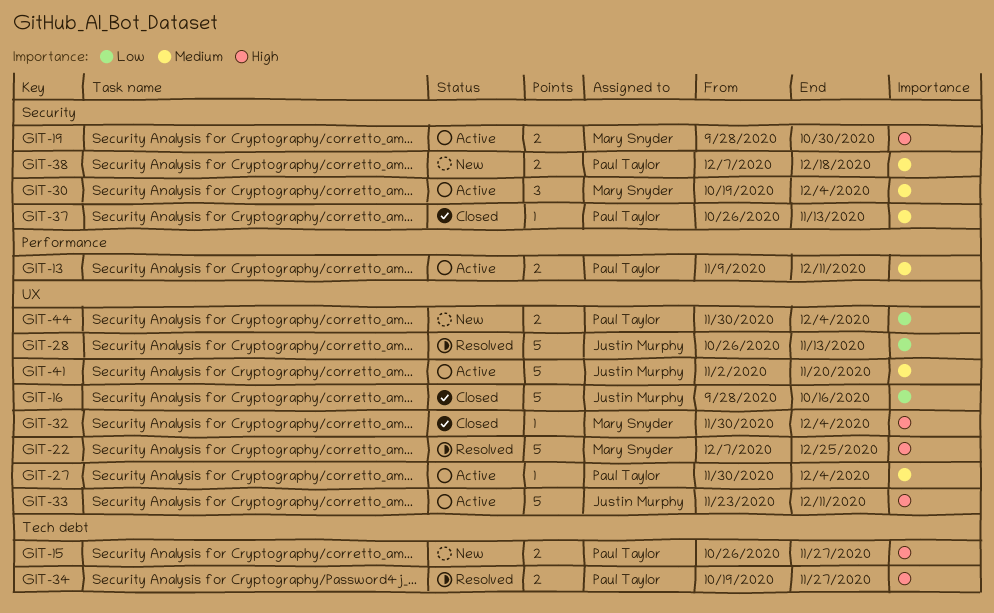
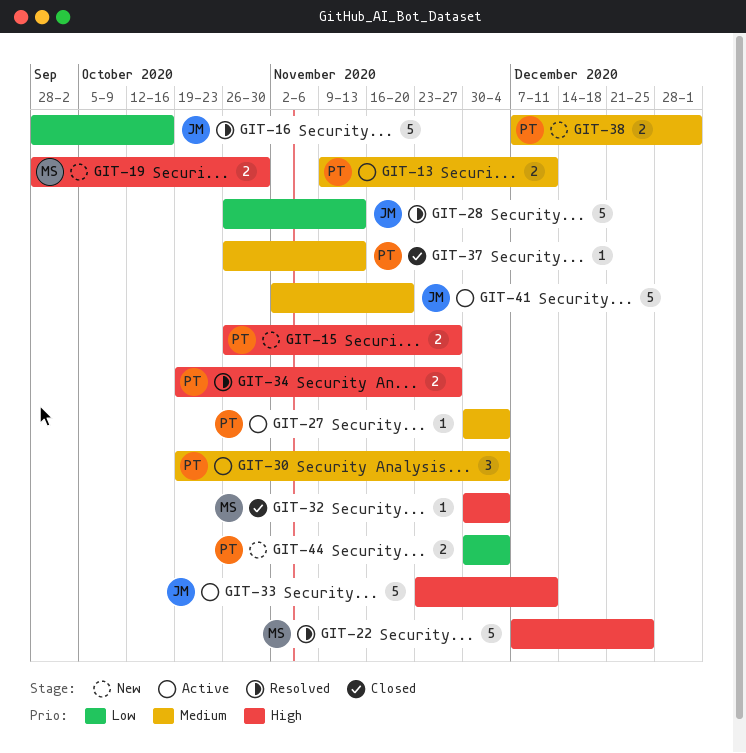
GIT-16, status: Closed -> Resolved
GIT-19, status: Active -> New
GIT-30, owner: Mary Snyder -> Paul Taylor
GIT-38, due: Dec 18 -> Jan 1

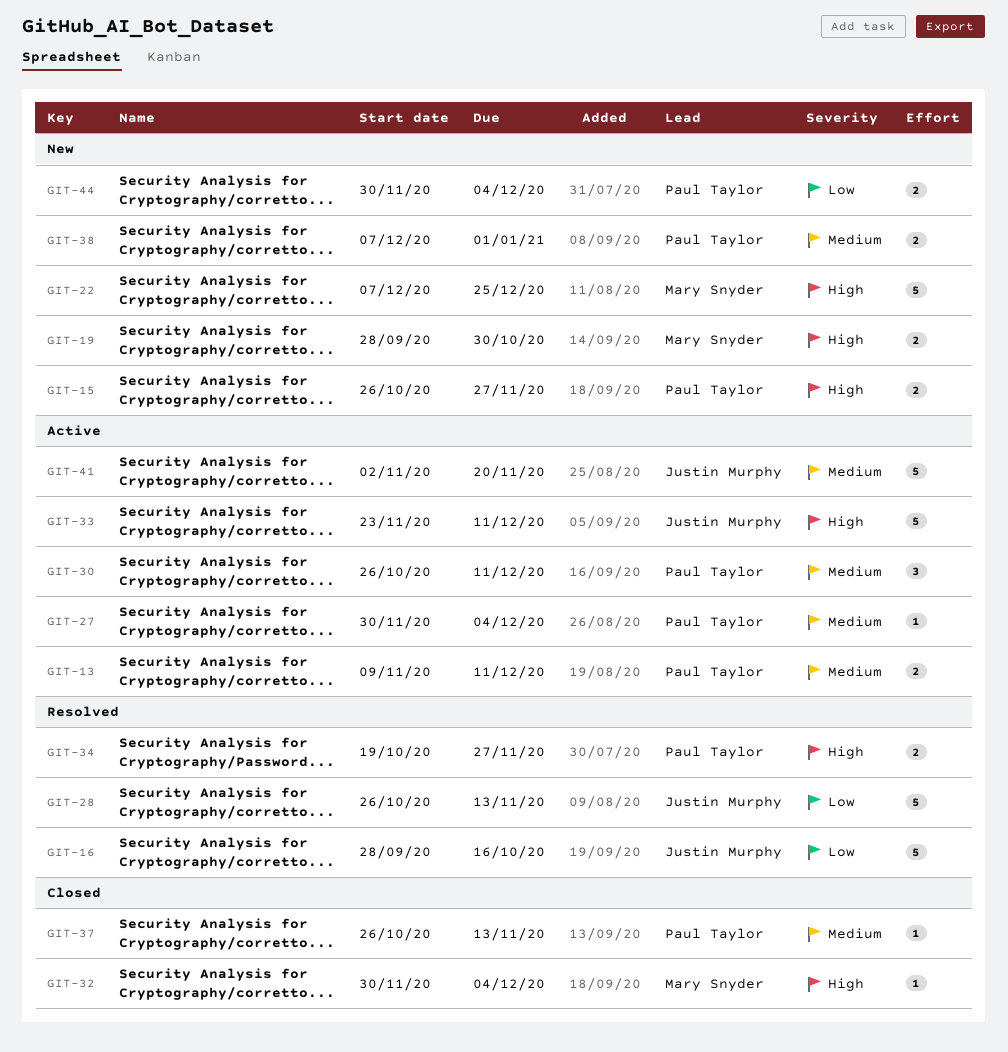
GIT-22, status: Resolved -> New
GIT-30, start: Oct 19 -> Oct 26
GIT-30, due: Dec 4 -> Dec 11

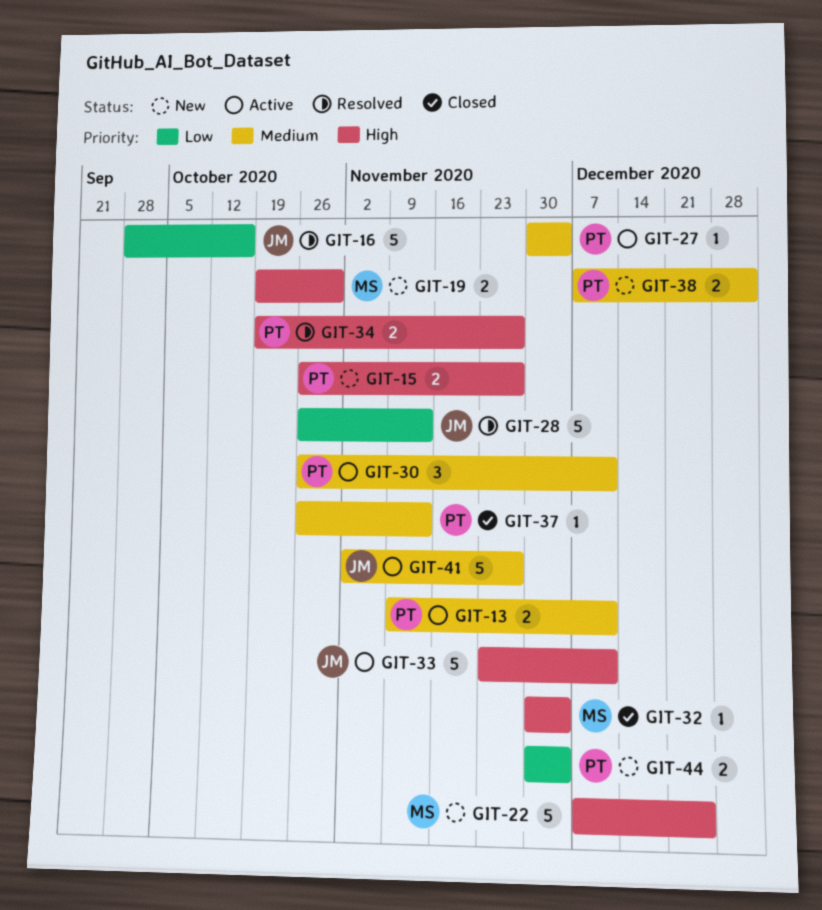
GIT-19, start: Sep 28 -> Oct 19
GIT-41, due: Nov 20 -> Nov 27

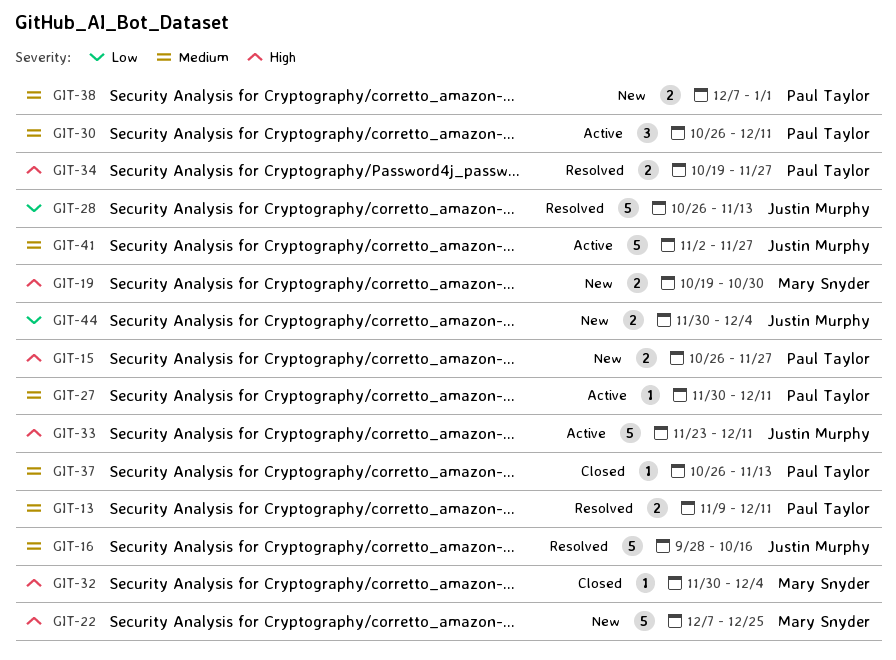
GIT-13, status: Active -> Resolved
GIT-16, priority: Low -> Medium
GIT-27, due: Dec 4 -> Dec 11
GIT-44, owner: Paul Taylor -> Justin Murphy

